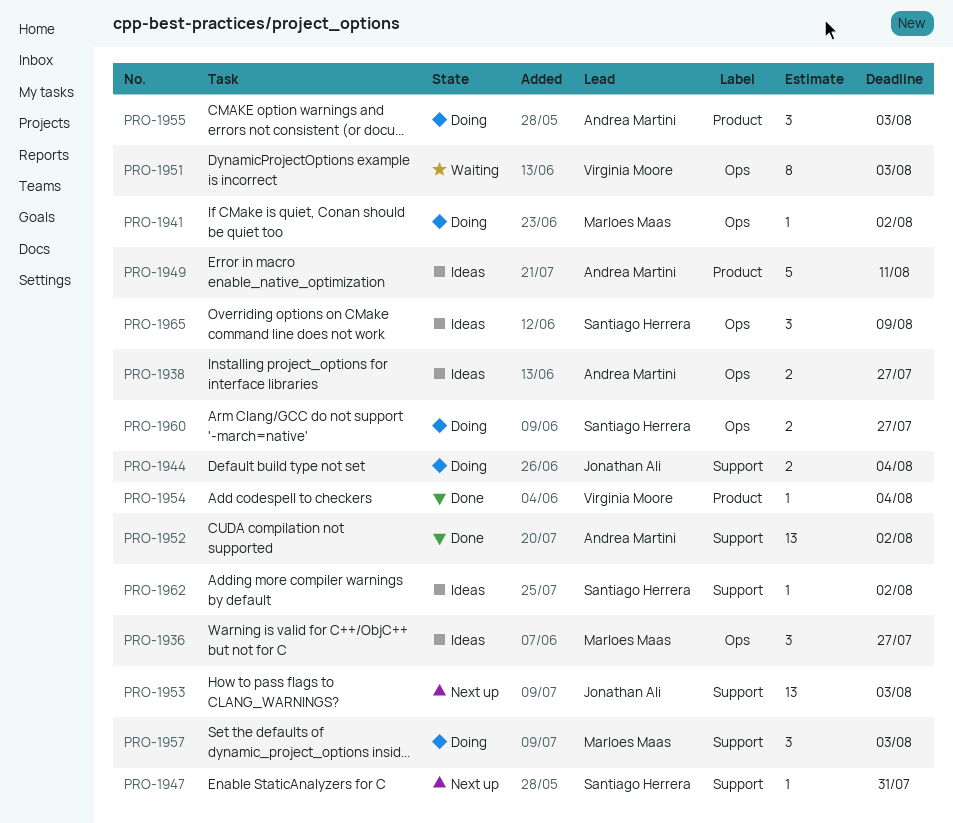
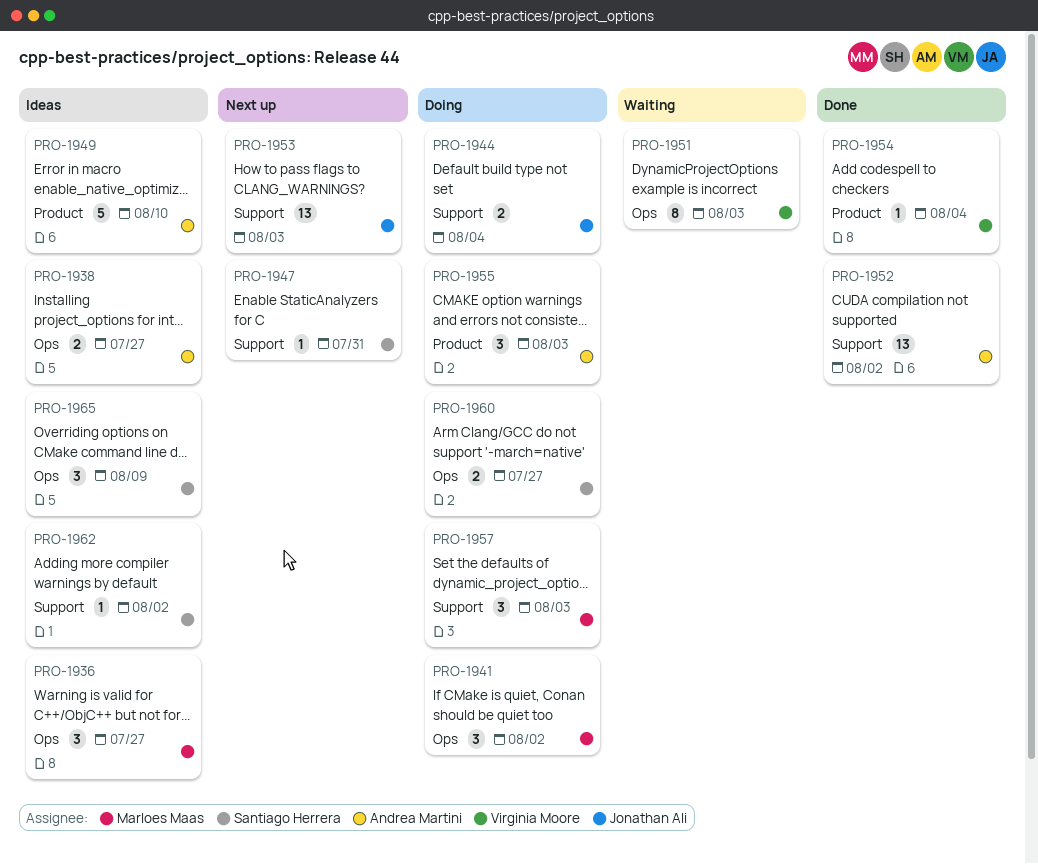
PRO-1941, estimate: 1 -> 3
PRO-1949, due: Aug 11 -> Aug 10

